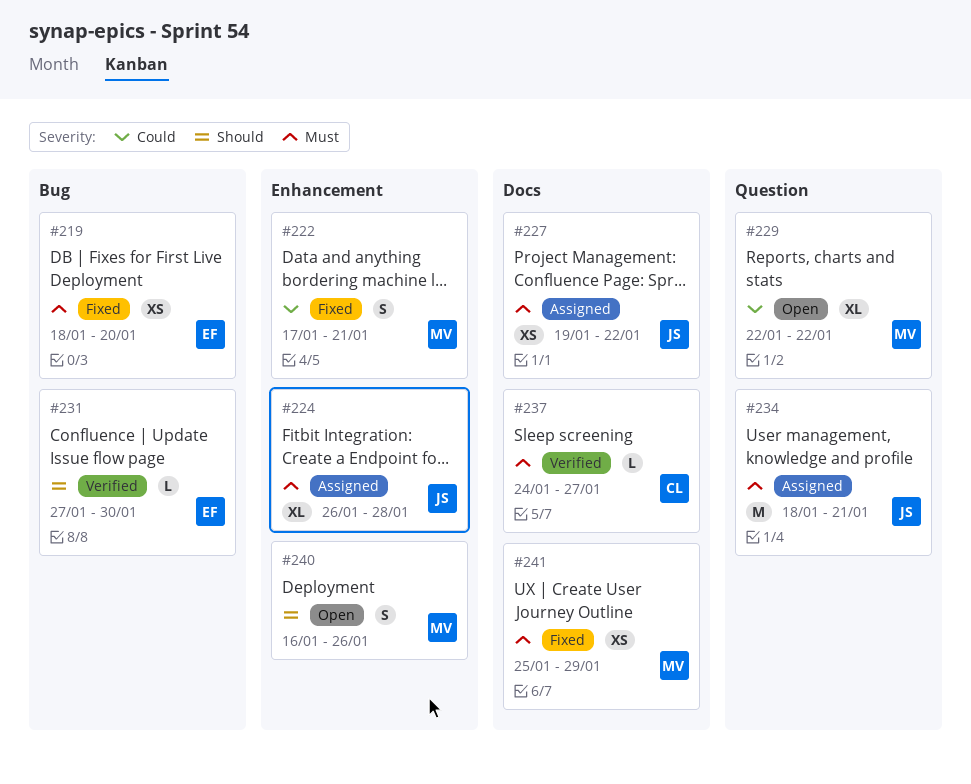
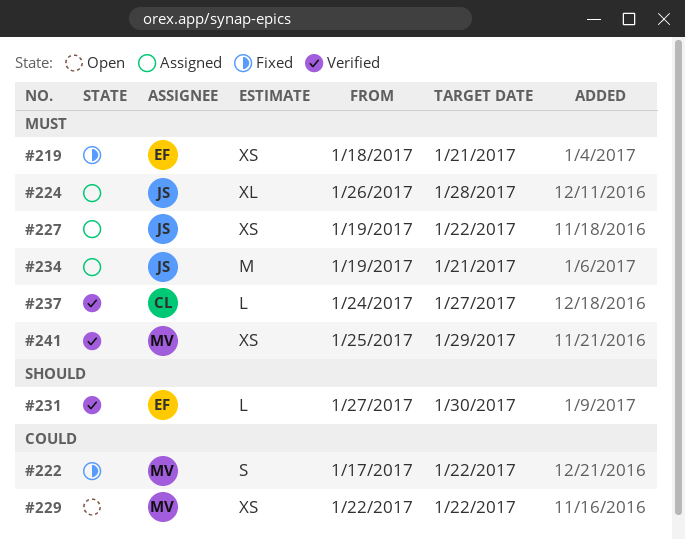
#219, due: Jan 20 -> Jan 21
#222, due: Jan 21 -> Jan 22
#229, estimate: XL -> XS
#234, start: Jan 18 -> Jan 19
#240: present -> none
#241, status: Fixed -> Verified

